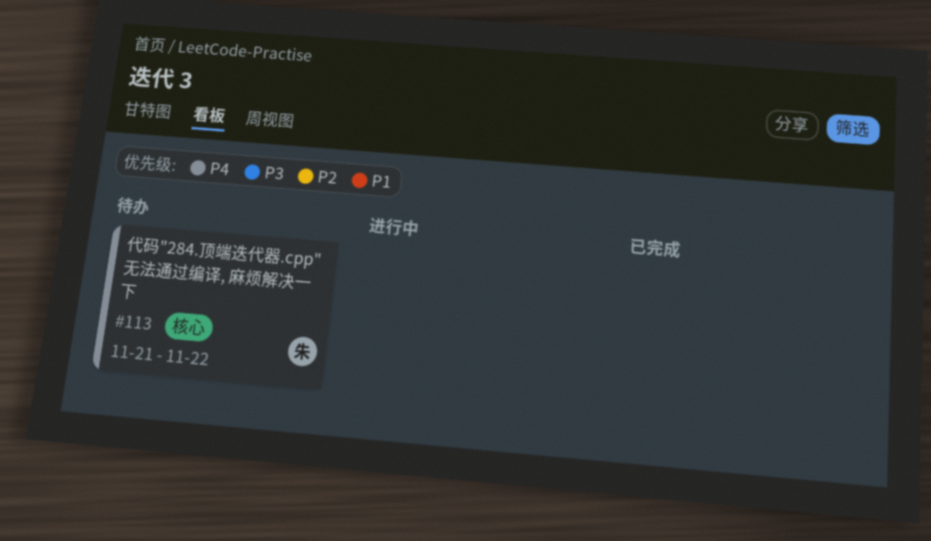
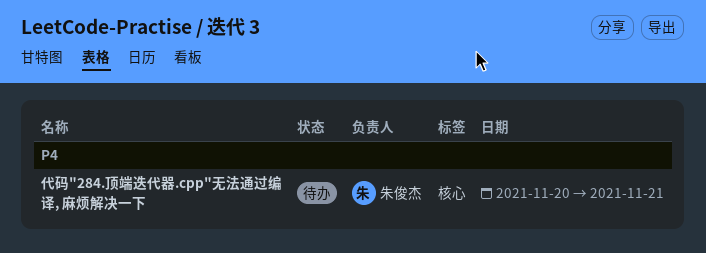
代码"284.顶端迭代器.cpp"无法通过编译, 麻烦解决一下, start: Nov 21 -> Nov 20
代码"284.顶端迭代器.cpp"无法通过编译, 麻烦解决一下, due: Nov 22 -> Nov 21

